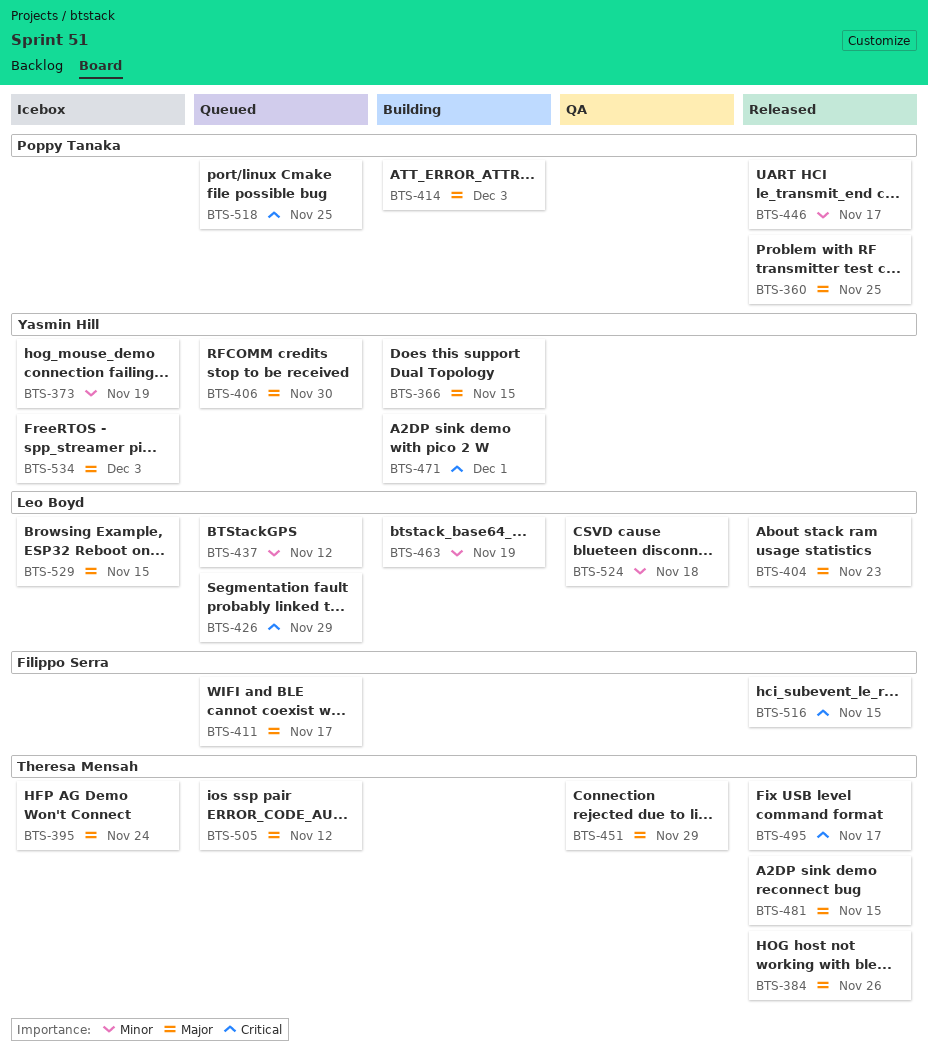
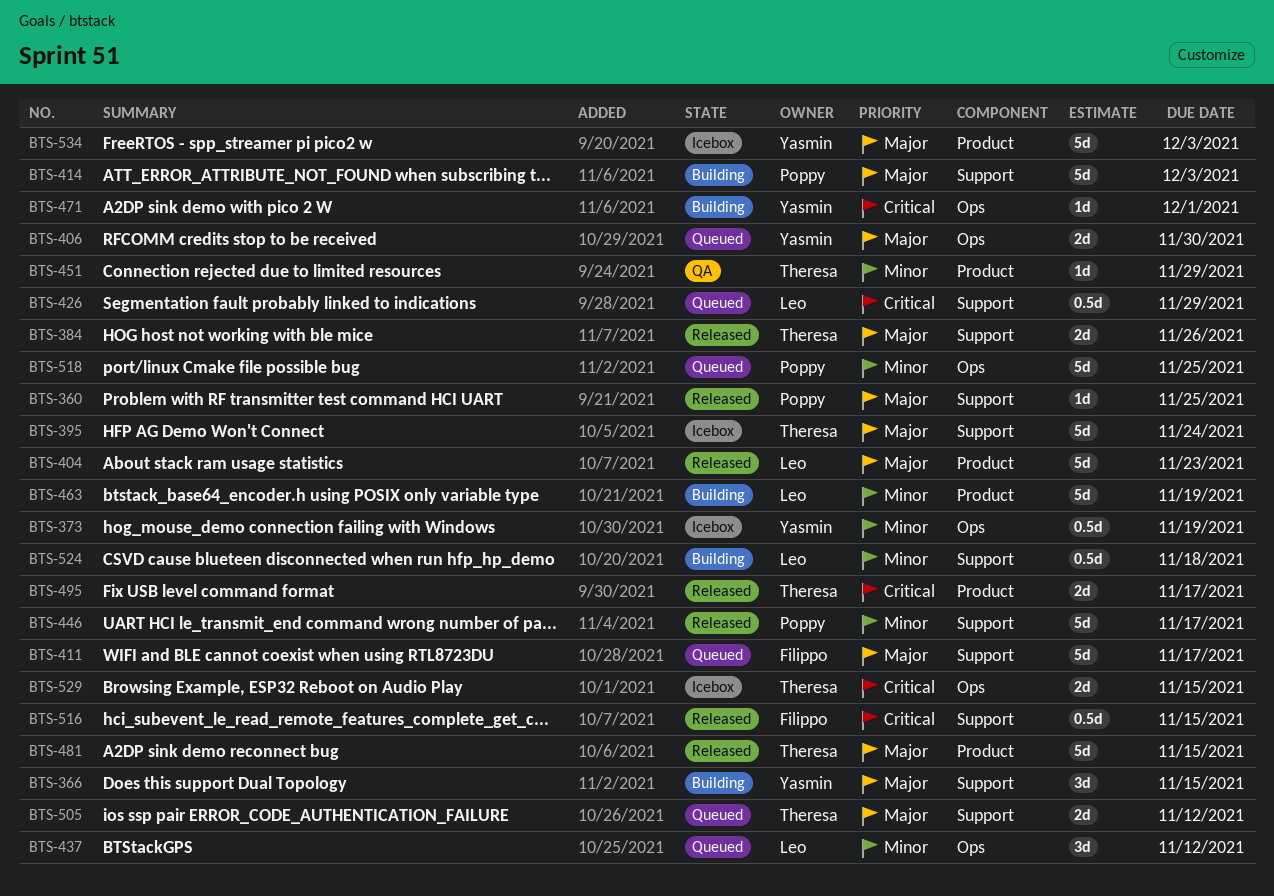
BTS-451, priority: Major -> Minor
BTS-518, priority: Critical -> Minor
BTS-524, status: QA -> Building
BTS-529, owner: Leo Boyd -> Theresa Mensah
BTS-529, priority: Major -> Critical

